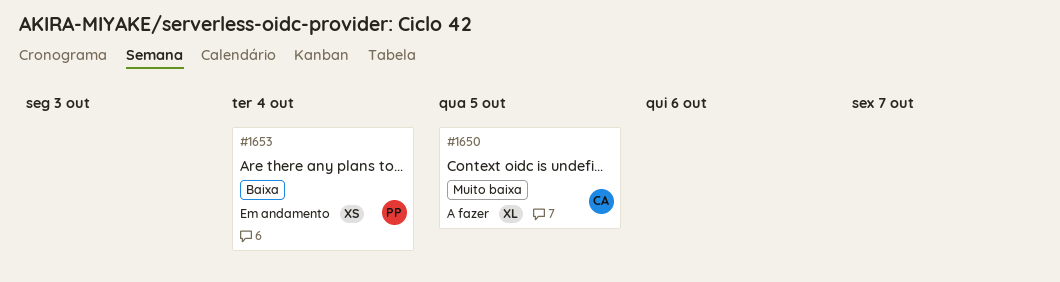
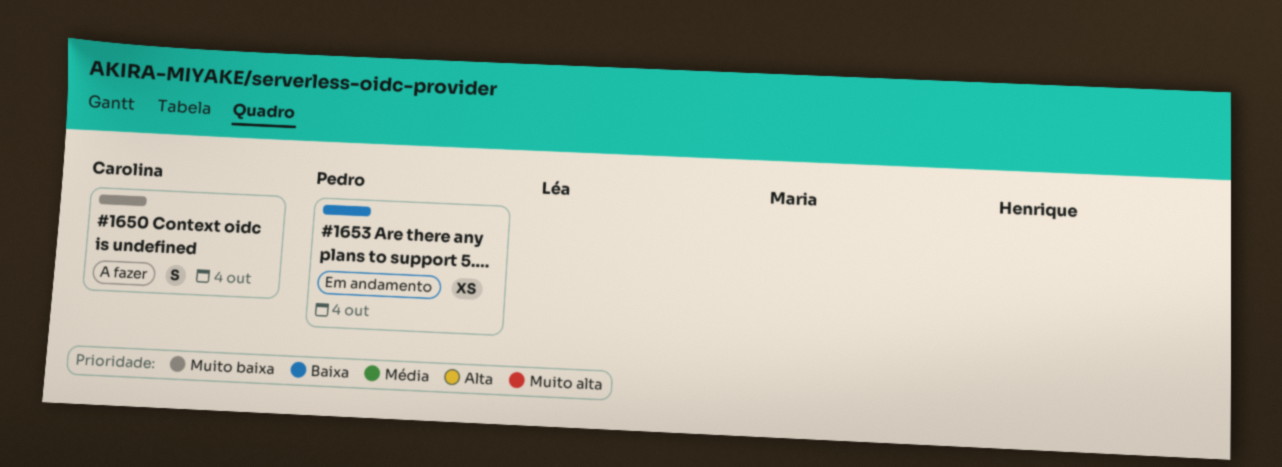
#1650, estimate: XL -> S
#1650, due: Oct 5 -> Oct 4

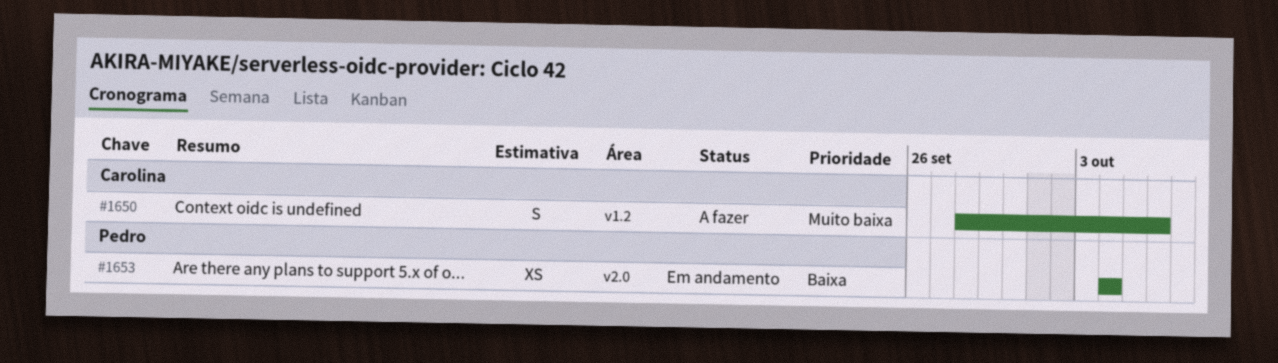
#1650, due: Oct 4 -> Oct 6

